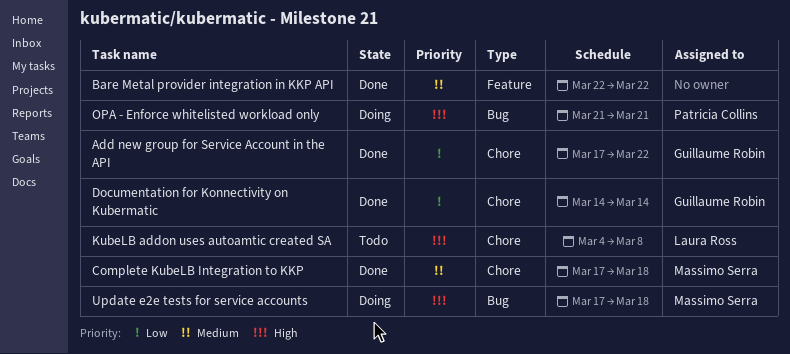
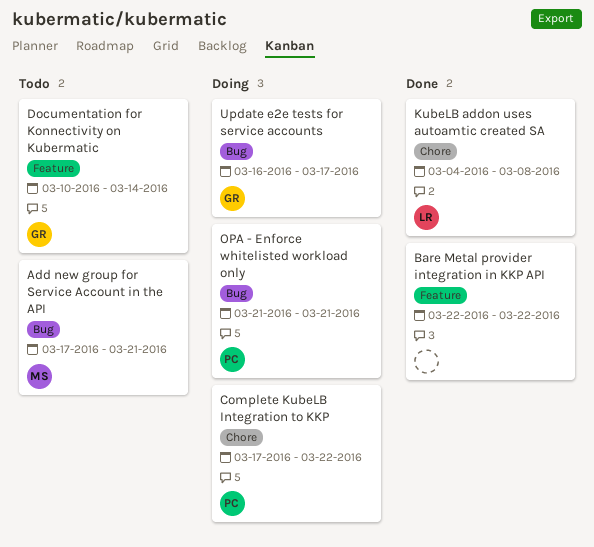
Add new group for Service Account in the API, status: Done -> Todo
Add new group for Service Account in the API, owner: Guillaume Robin -> Massimo Serra
Add new group for Service Account in the API, label: Chore -> Bug
Add new group for Service Account in the API, due: Mar 22 -> Mar 21
Complete KubeLB Integration to KKP, status: Done -> Doing
Complete KubeLB Integration to KKP, owner: Massimo Serra -> Patricia Collins
Complete KubeLB Integration to KKP, due: Mar 18 -> Mar 22
Documentation for Konnectivity on Kubermatic, status: Done -> Todo
Documentation for Konnectivity on Kubermatic, label: Chore -> Feature
Documentation for Konnectivity on Kubermatic, start: Mar 14 -> Mar 10
KubeLB addon uses autoamtic created SA, status: Todo -> Done
Update e2e tests for service accounts, owner: Massimo Serra -> Guillaume Robin
Update e2e tests for service accounts, start: Mar 17 -> Mar 16
Update e2e tests for service accounts, due: Mar 18 -> Mar 17

